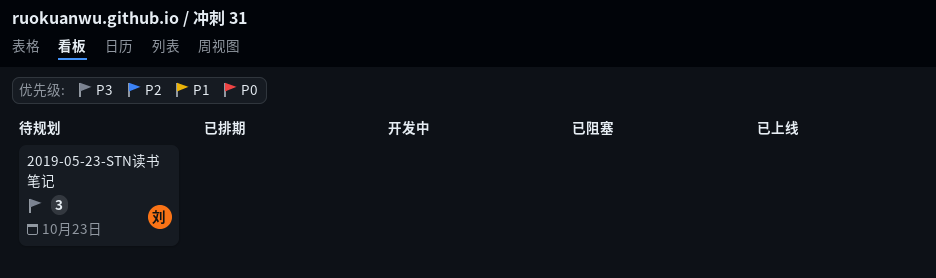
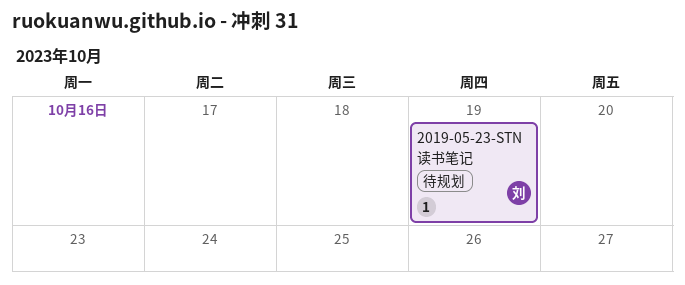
2019-05-23-STN读书笔记, estimate: 3 -> 1
2019-05-23-STN读书笔记, due: Oct 23 -> Oct 19

